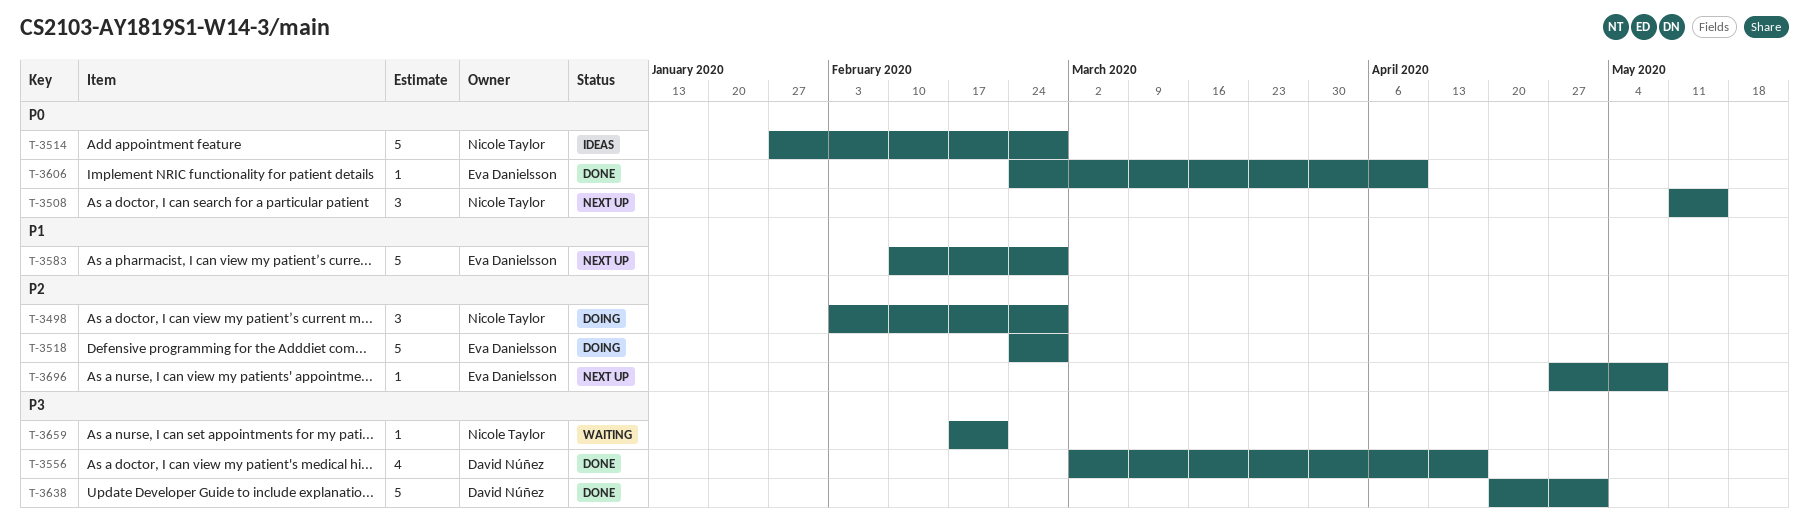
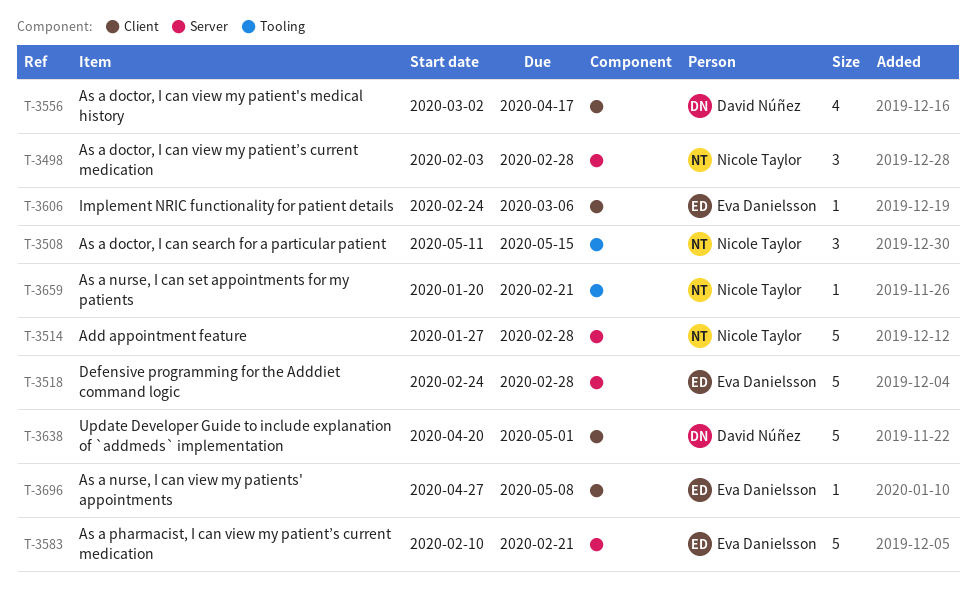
T-3583, due: Feb 28 -> Feb 21
T-3606, due: Apr 10 -> Mar 6
T-3659, start: Feb 17 -> Jan 20

